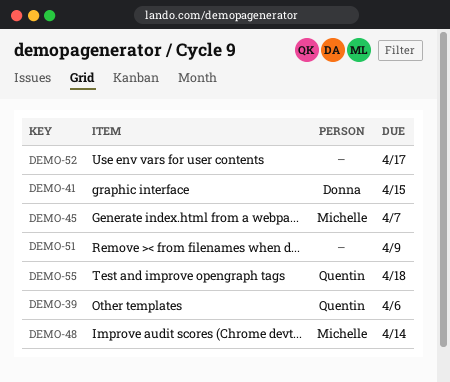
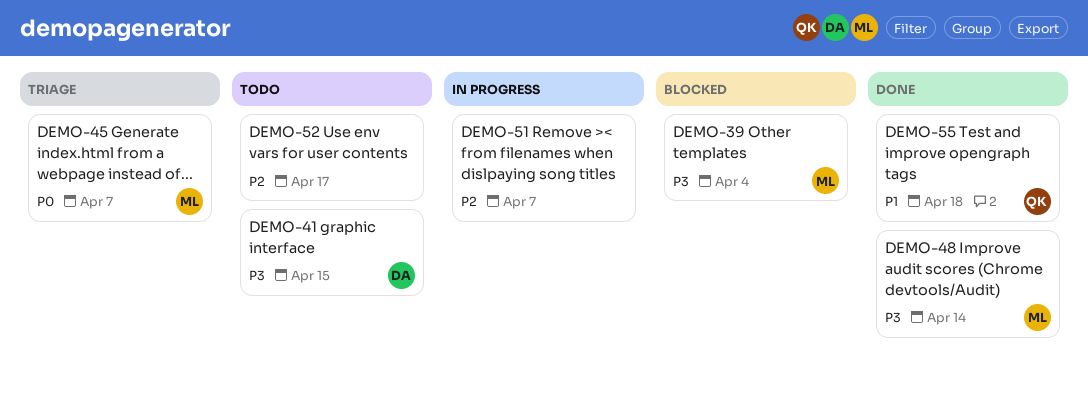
DEMO-39, owner: Quentin -> Michelle
DEMO-39, due: Apr 6 -> Apr 4
DEMO-51, due: Apr 9 -> Apr 7

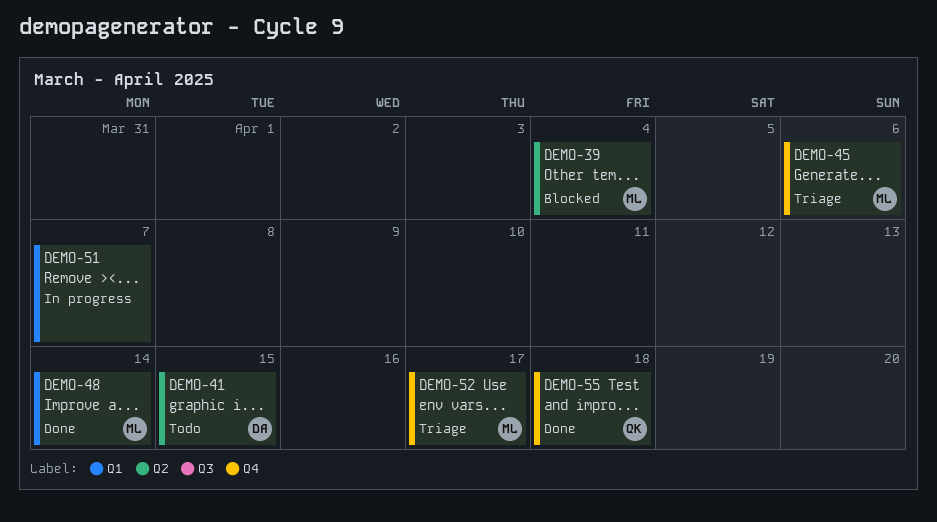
DEMO-45, due: Apr 7 -> Apr 6
DEMO-52, status: Todo -> Triage
DEMO-52, owner: none -> ML

